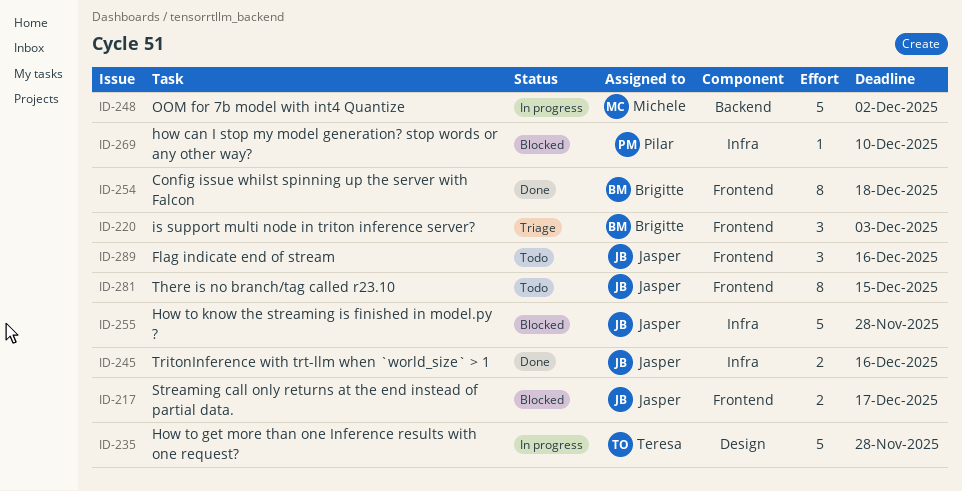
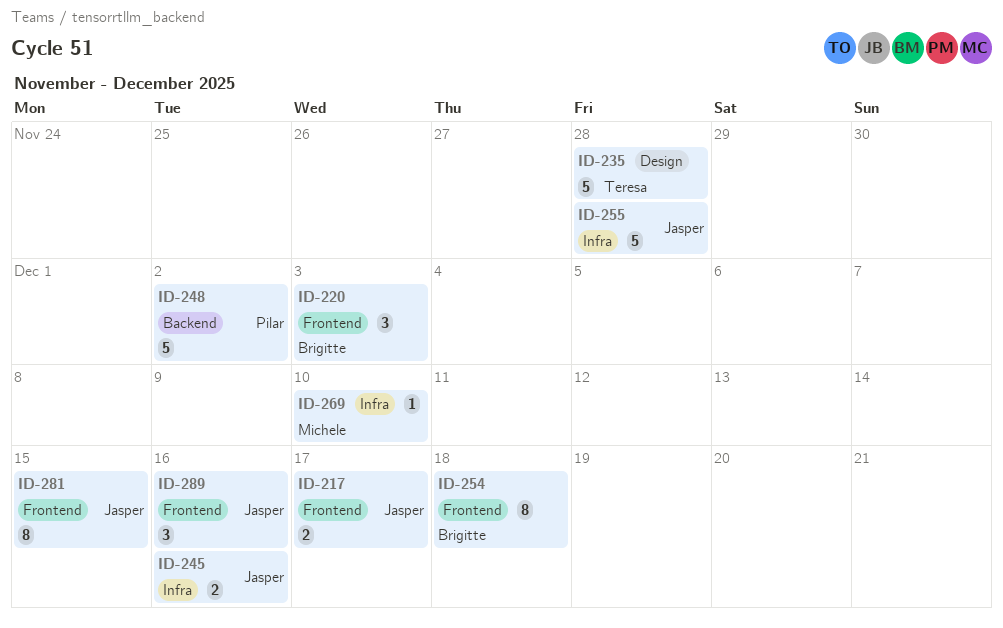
ID-248, owner: Michele -> Pilar
ID-269, owner: Pilar -> Michele

